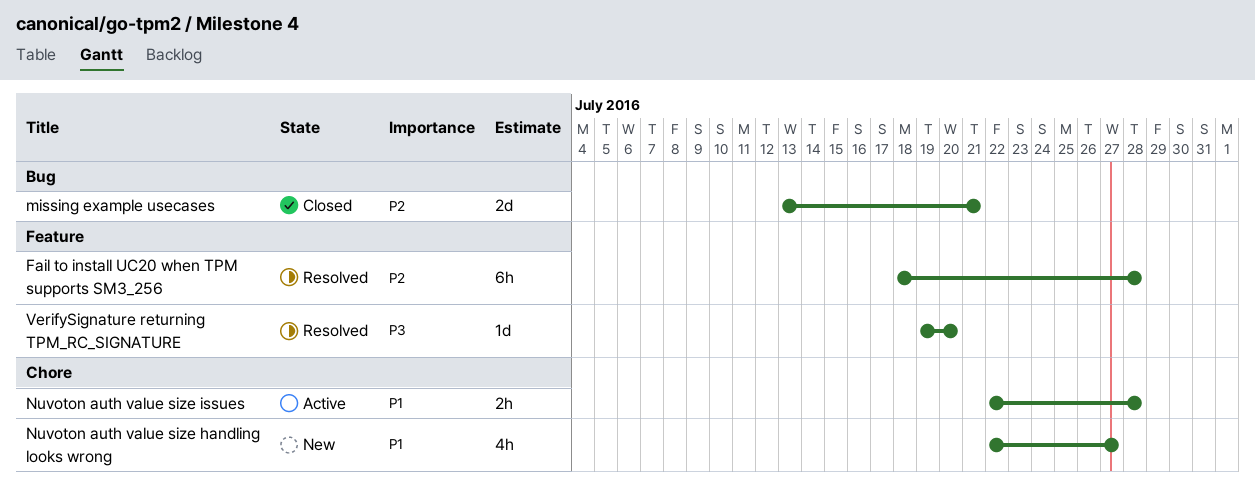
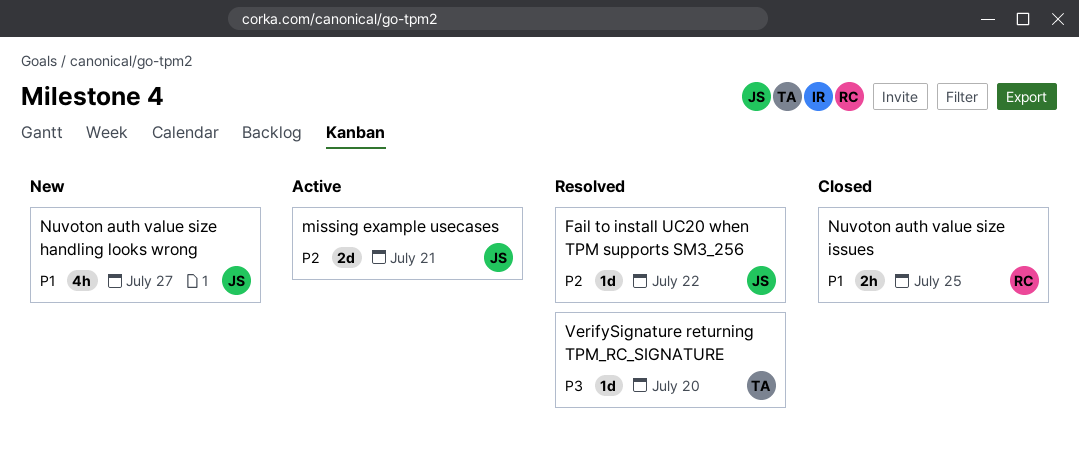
Fail to install UC20 when TPM supports SM3_256, estimate: 6h -> 1d
Fail to install UC20 when TPM supports SM3_256, due: Jul 28 -> Jul 22
missing example usecases, status: Closed -> Active
Nuvoton auth value size issues, status: Active -> Closed
Nuvoton auth value size issues, due: Jul 28 -> Jul 25

